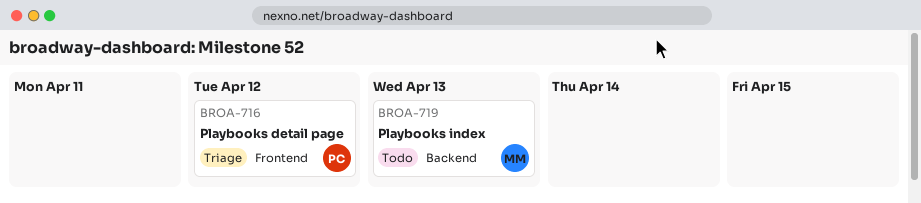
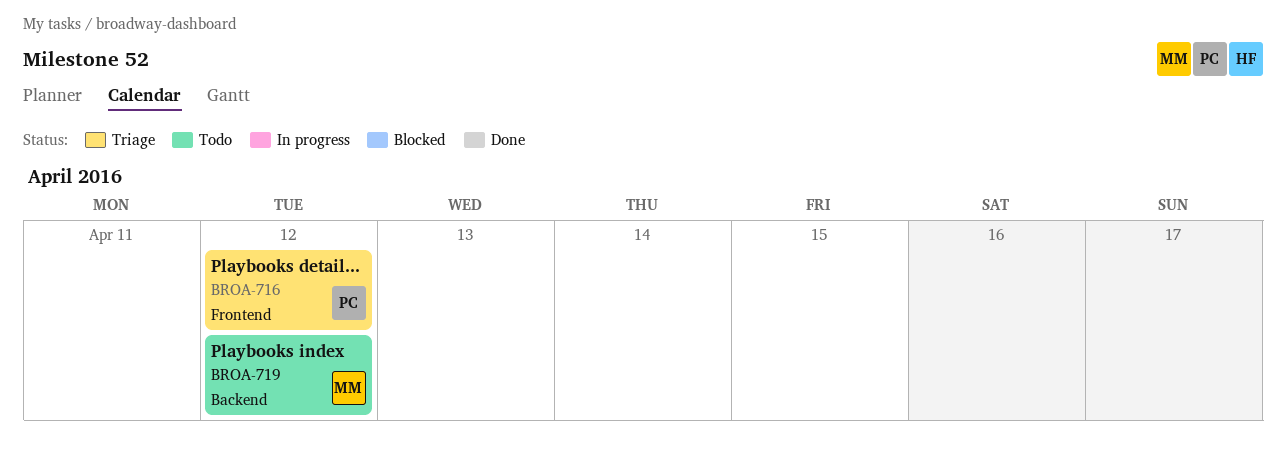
BROA-719, due: Apr 13 -> Apr 12

